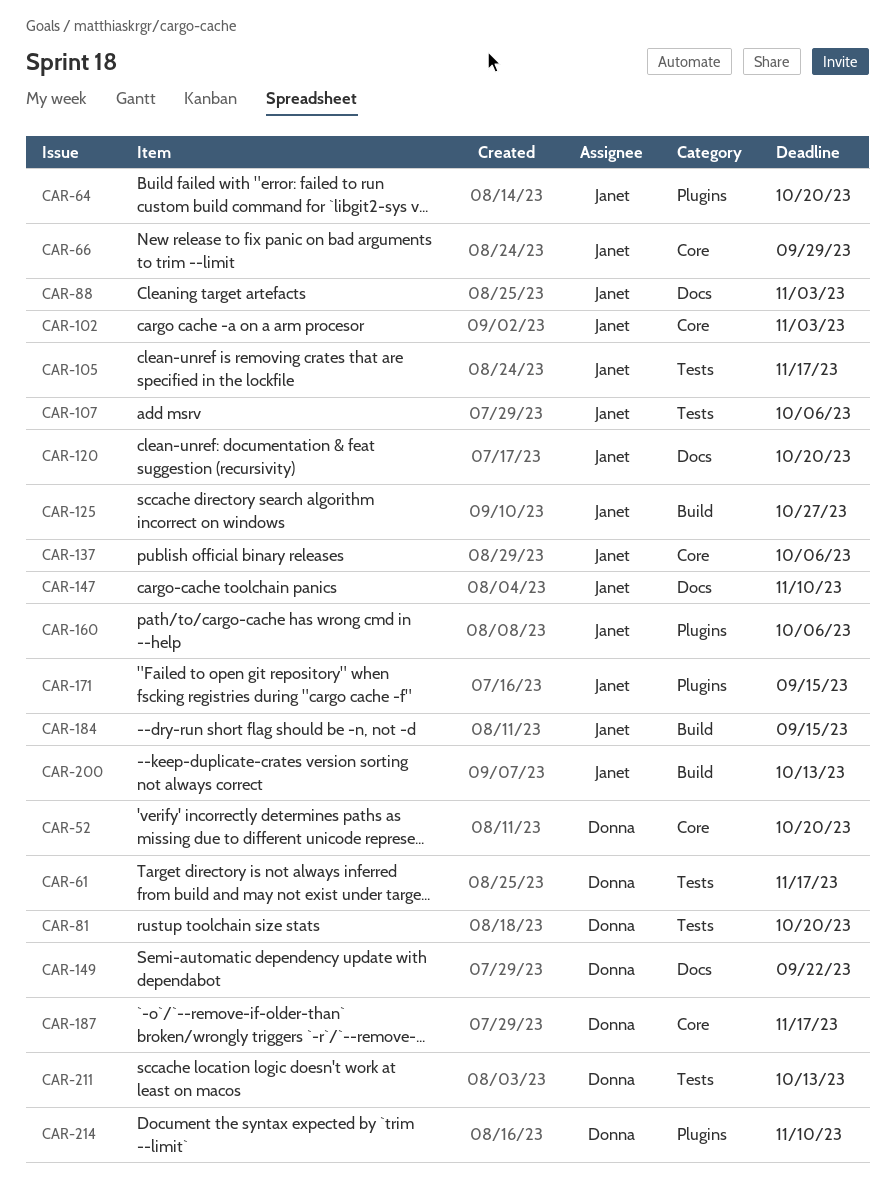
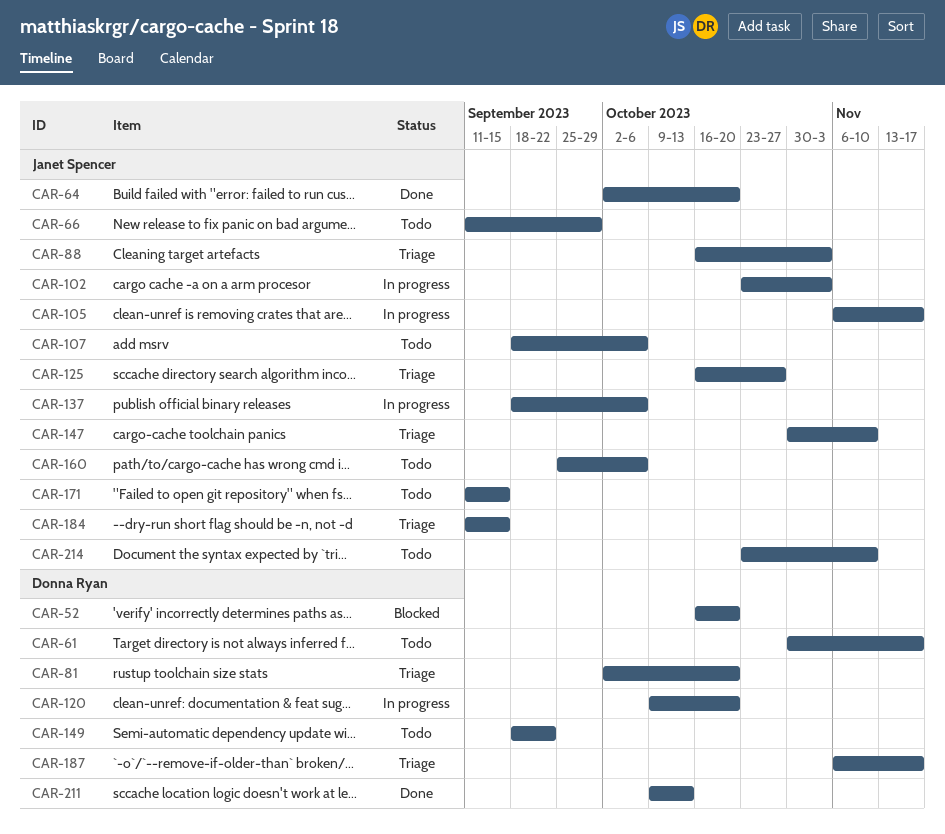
CAR-120, owner: Janet Spencer -> Donna Ryan
CAR-200: present -> none
CAR-214, owner: Donna Ryan -> Janet Spencer

